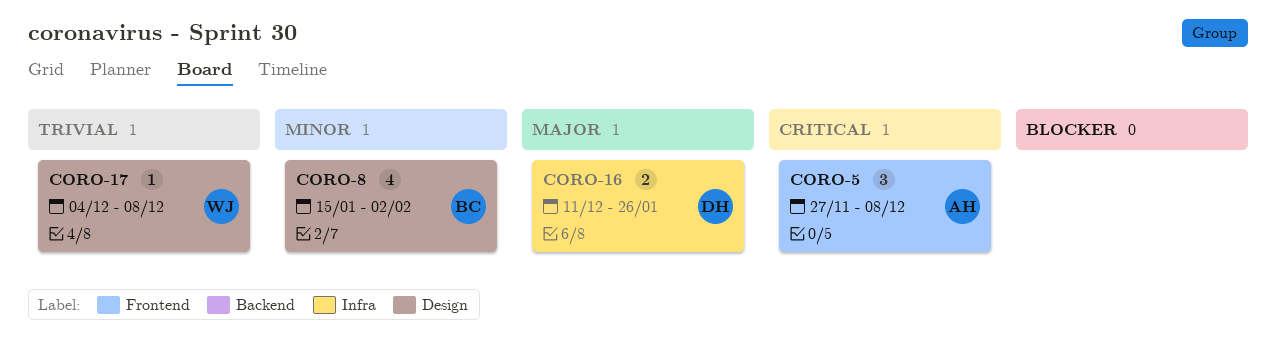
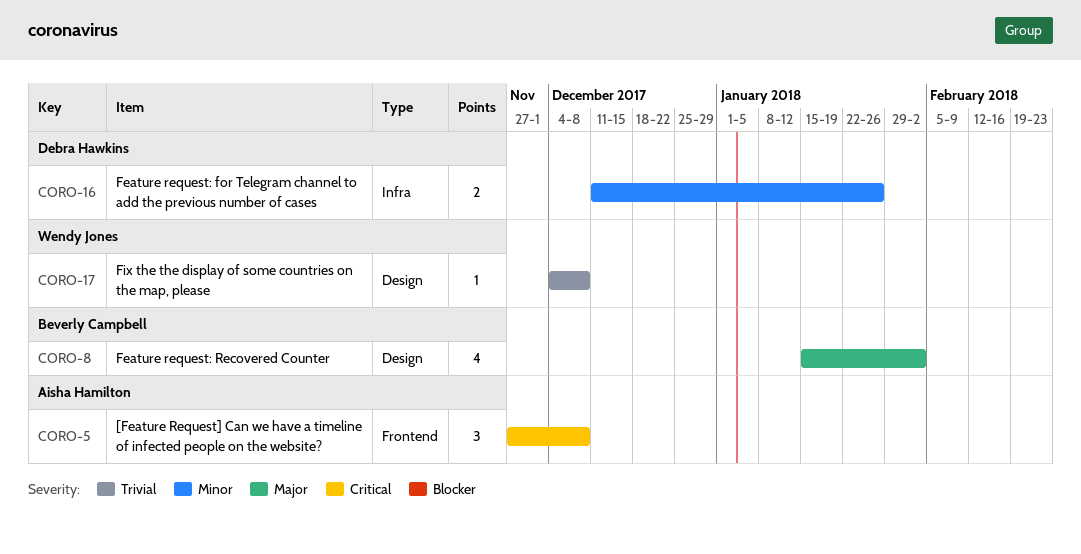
CORO-8, priority: Minor -> Major
CORO-16, priority: Major -> Minor

